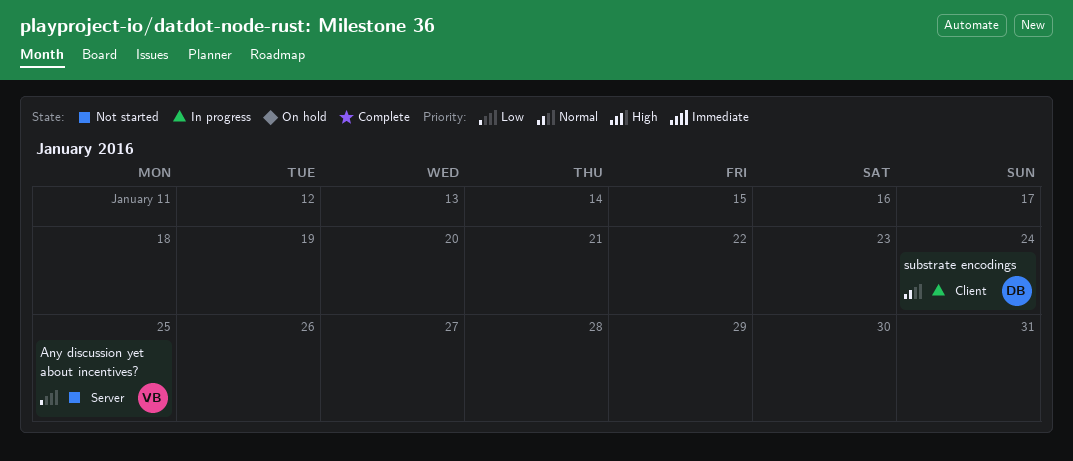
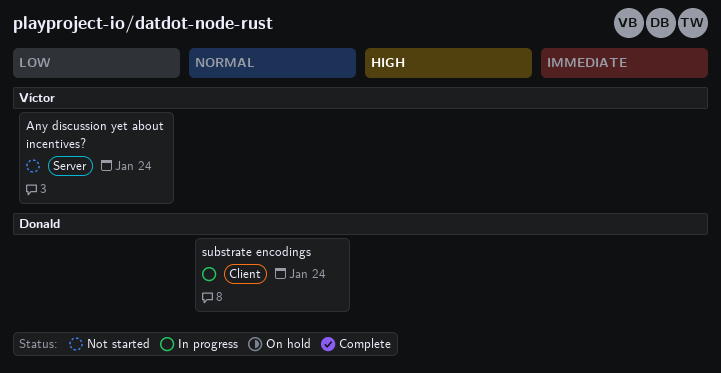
Any discussion yet about incentives?, due: Jan 25 -> Jan 24

